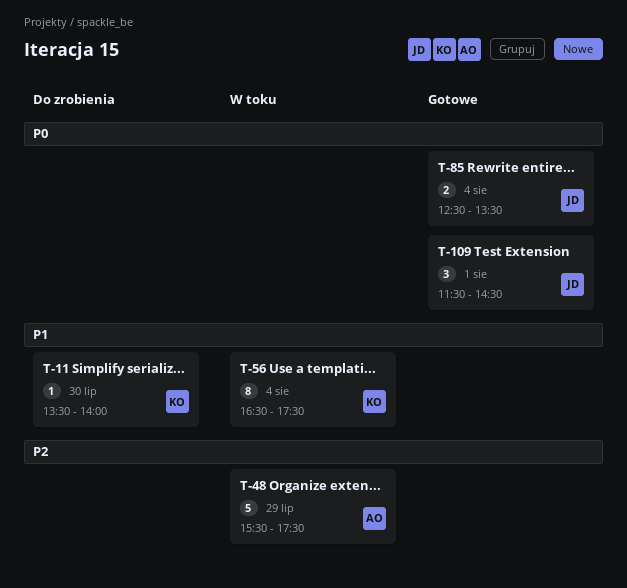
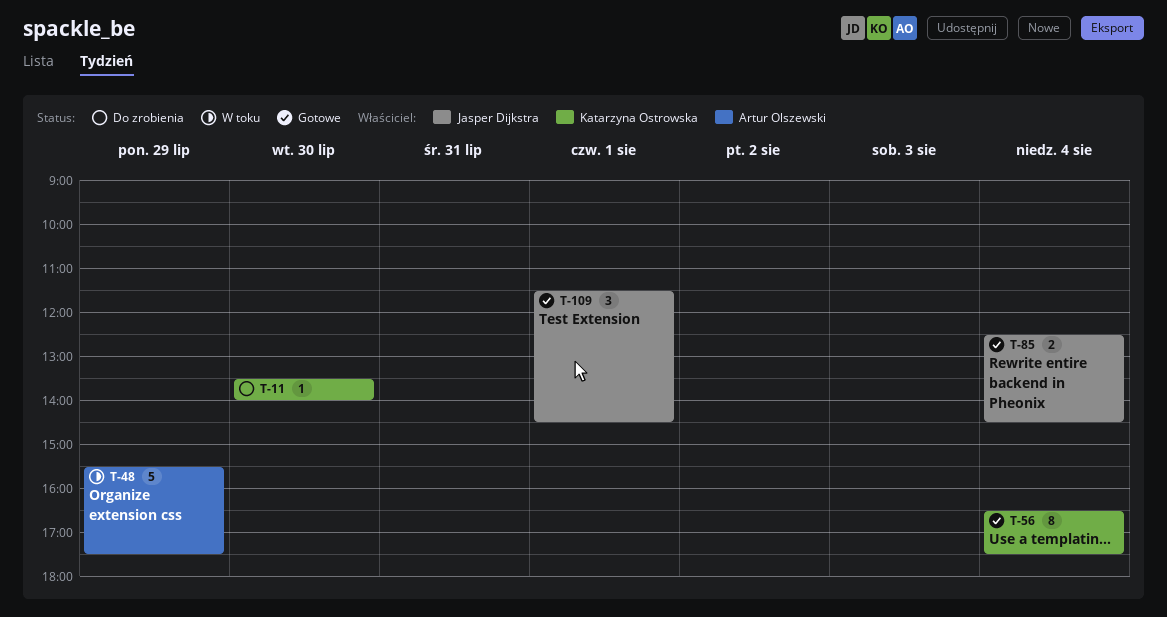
T-56, status: W toku -> Gotowe
T-85, ends: 13:30 -> 14:30

